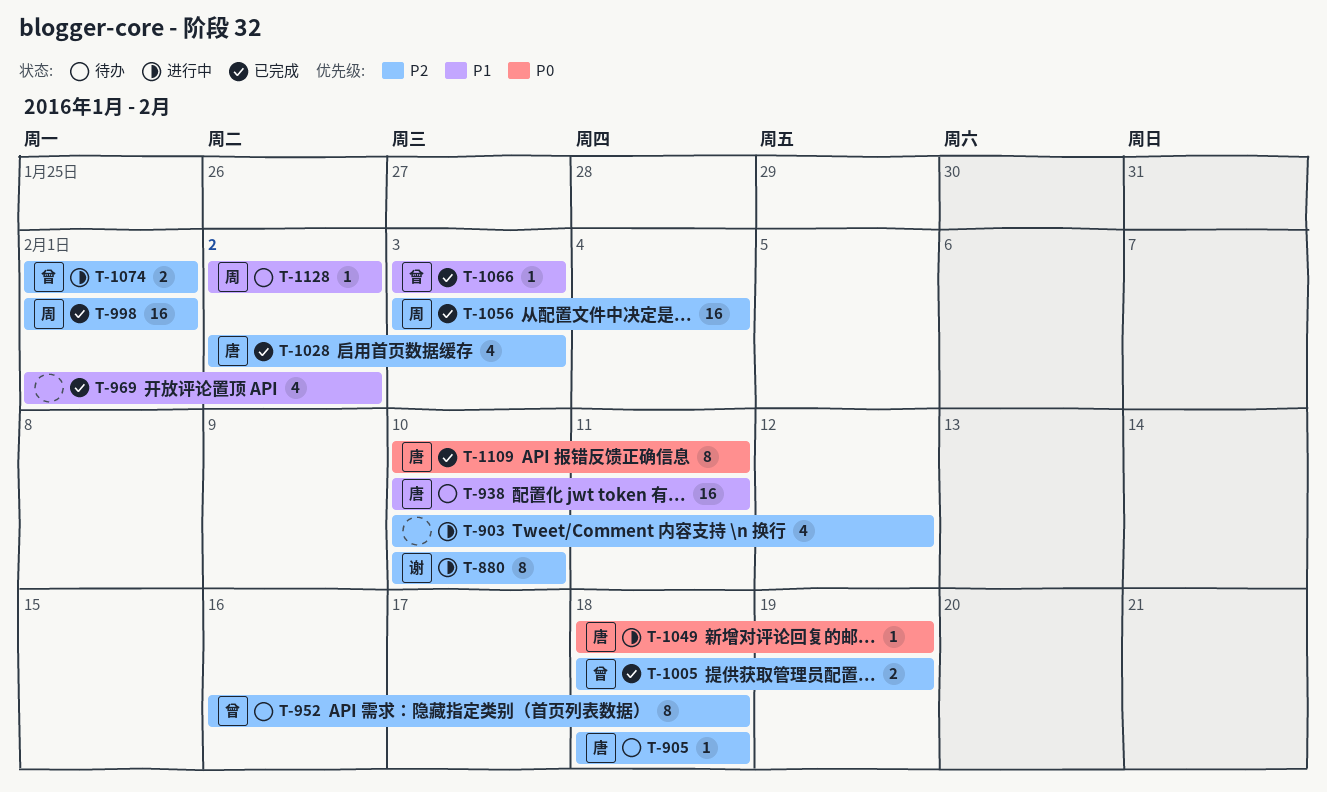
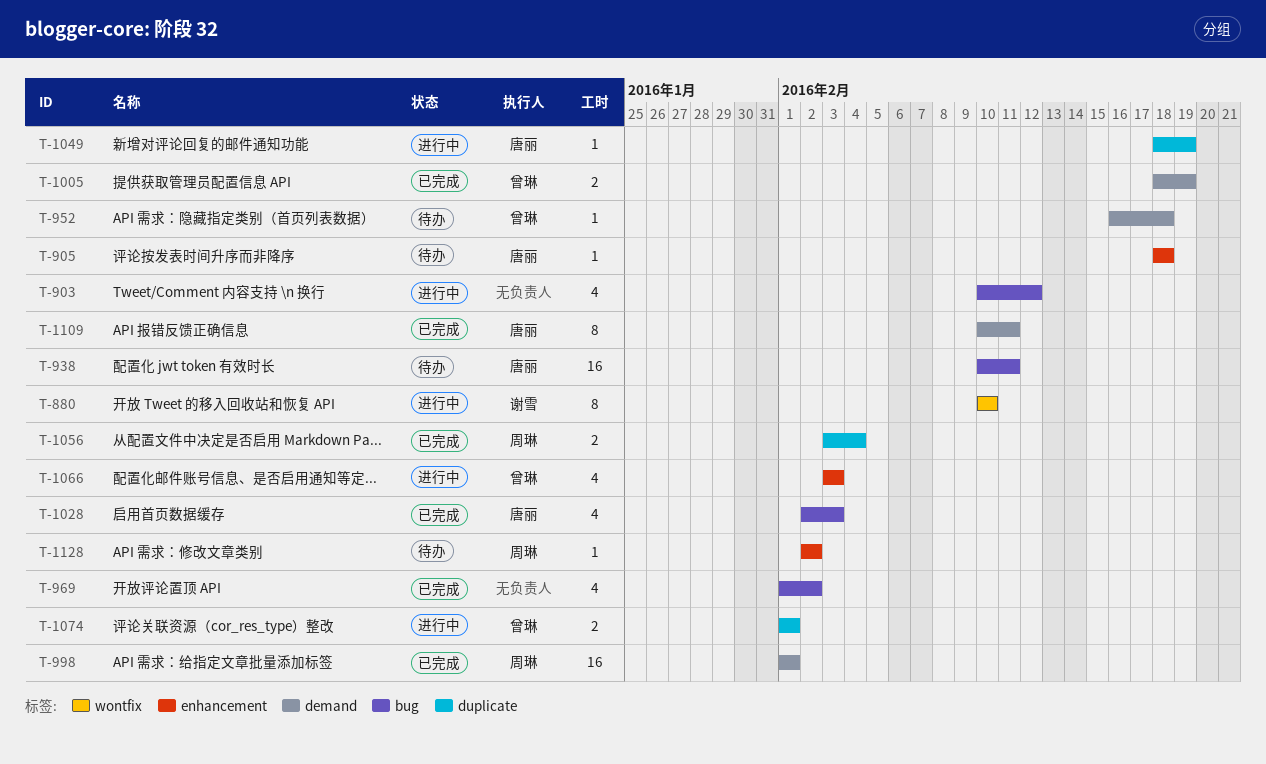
T-952, estimate: 8 -> 1
T-1056, estimate: 16 -> 2
T-1066, status: 已完成 -> 进行中
T-1066, estimate: 1 -> 4

